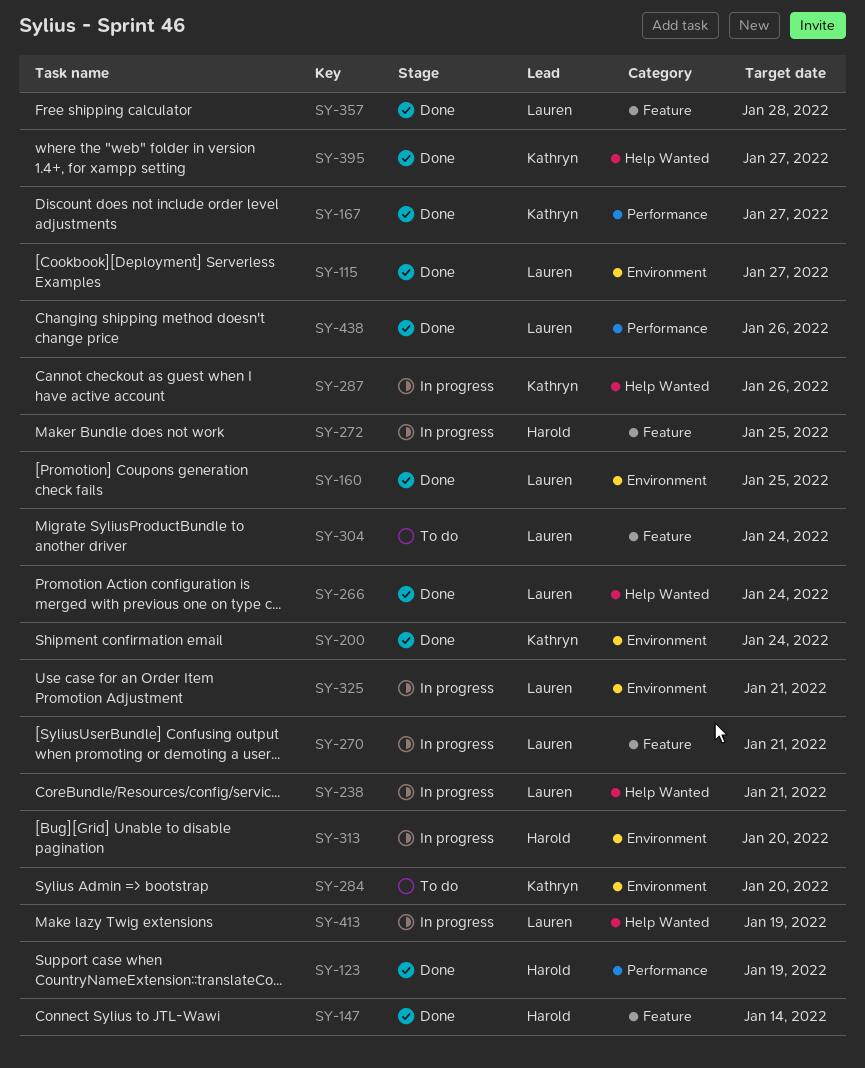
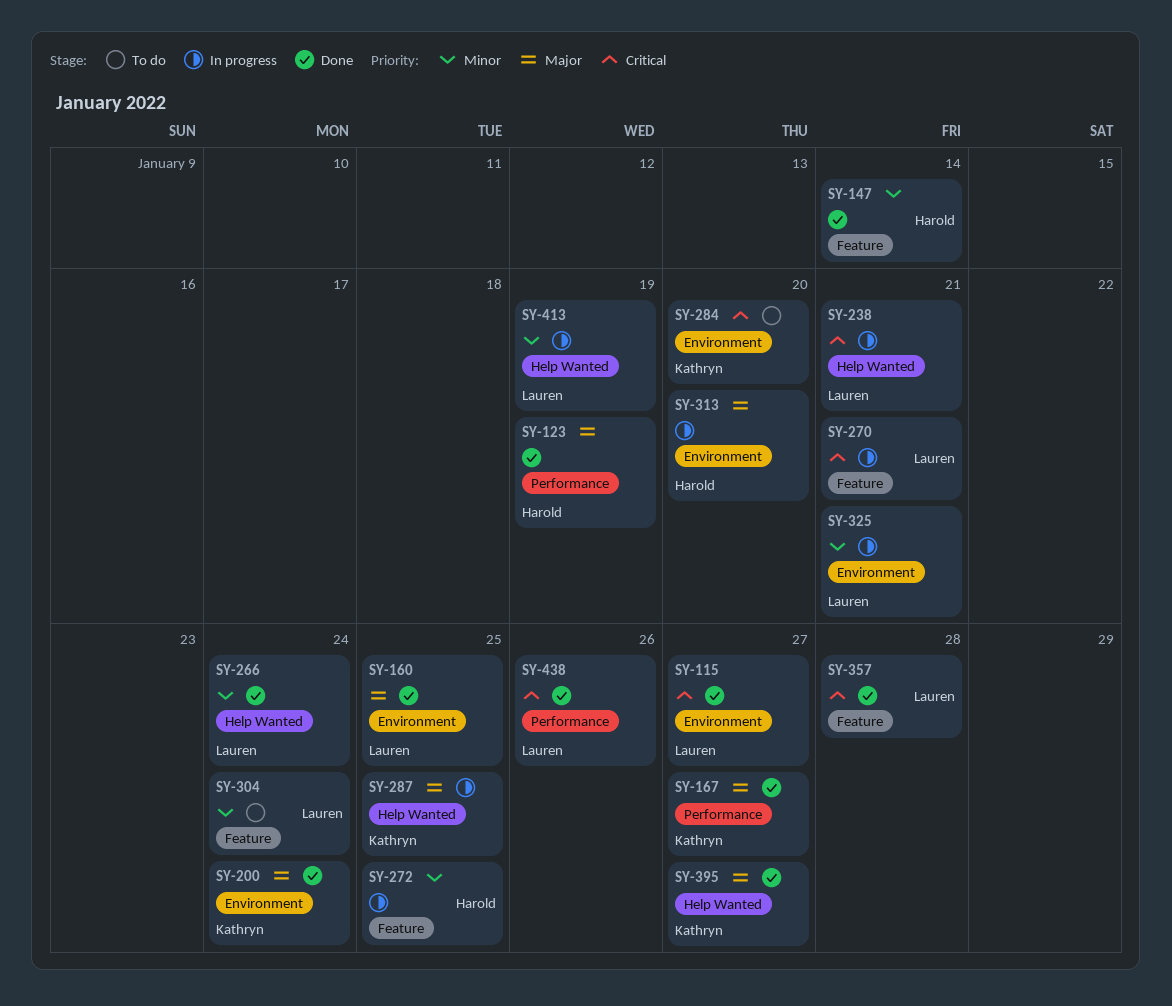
SY-287, due: Jan 26 -> Jan 25

